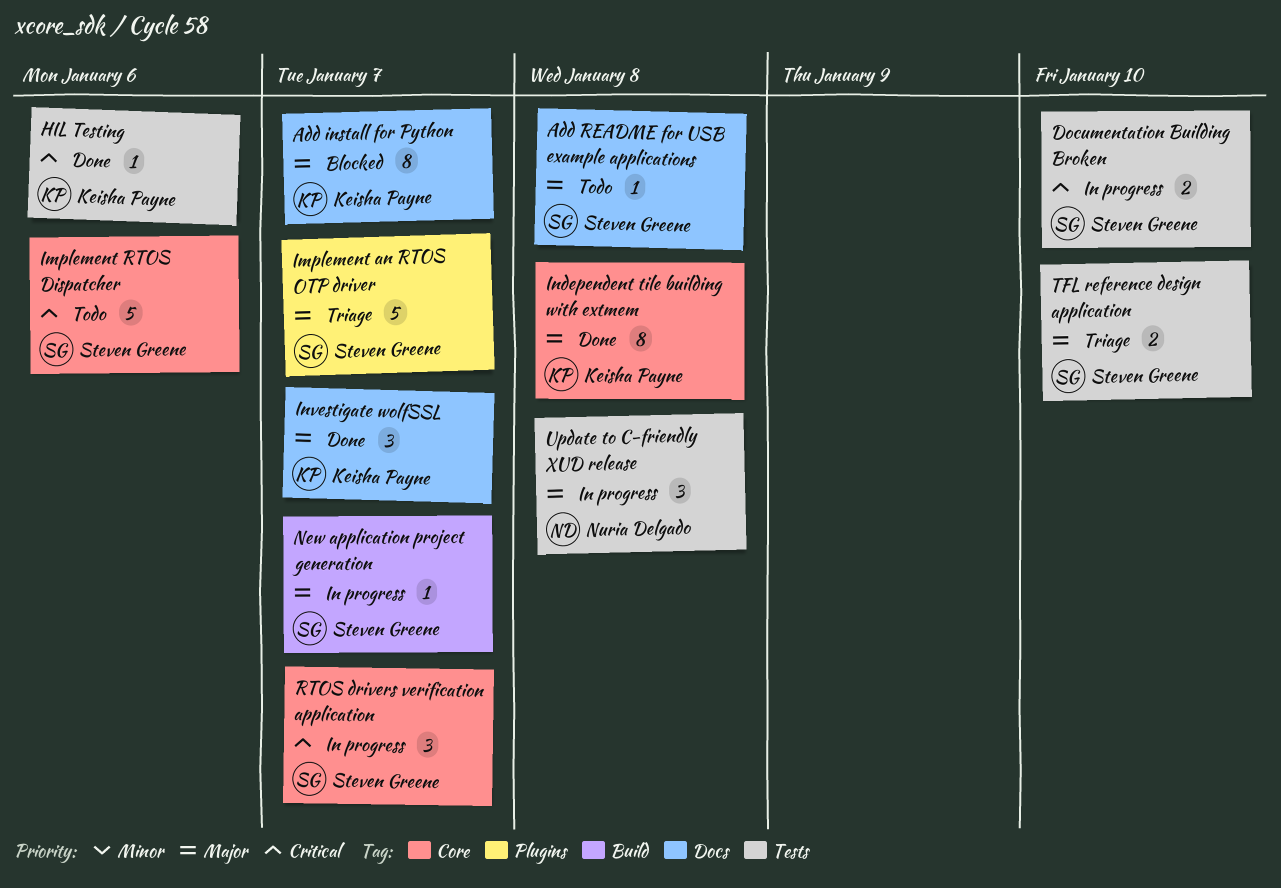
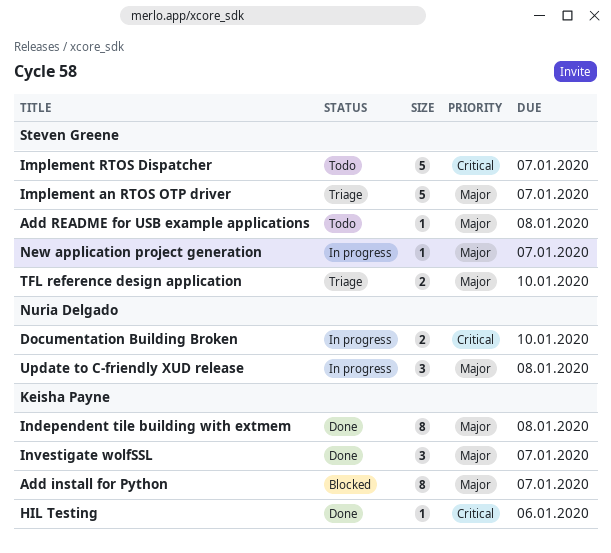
Documentation Building Broken, owner: Steven Greene -> Nuria Delgado
Implement RTOS Dispatcher, due: Jan 6 -> Jan 7
RTOS drivers verification application: present -> none

